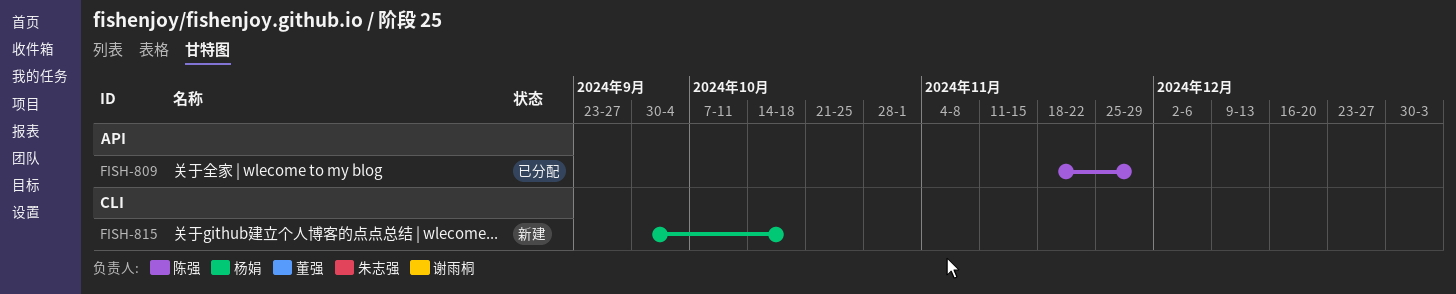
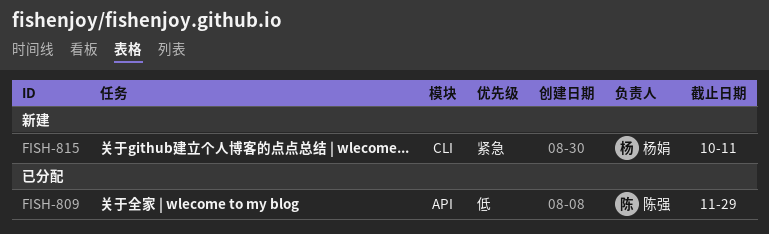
FISH-815, due: Oct 18 -> Oct 11

